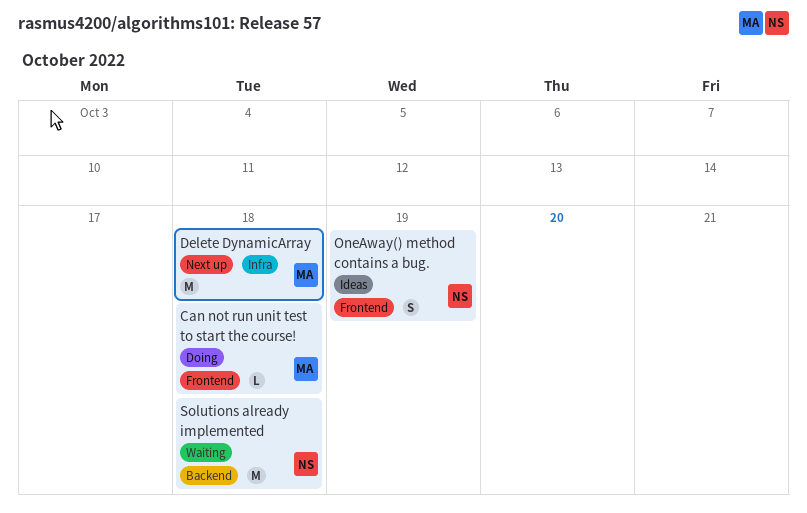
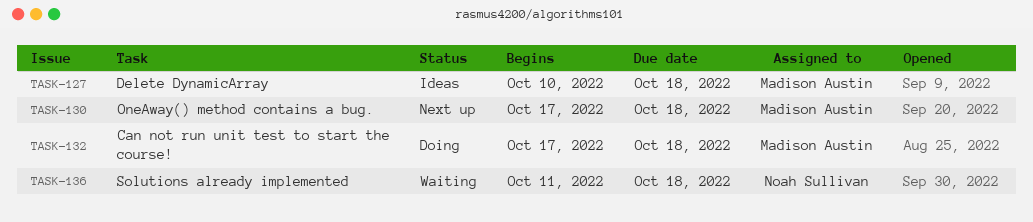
Delete DynamicArray, status: Next up -> Ideas
OneAway() method contains a bug., status: Ideas -> Next up
OneAway() method contains a bug., owner: Noah Sullivan -> Madison Austin
OneAway() method contains a bug., due: Oct 19 -> Oct 18

